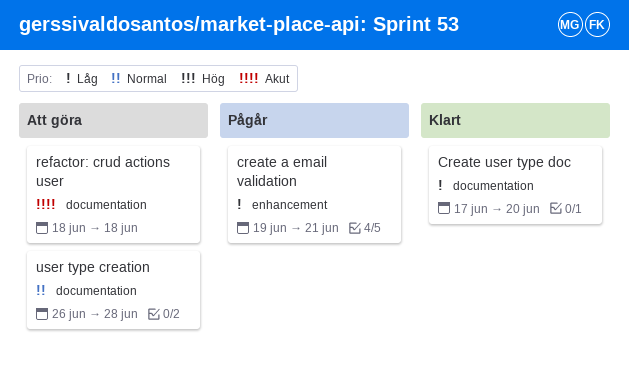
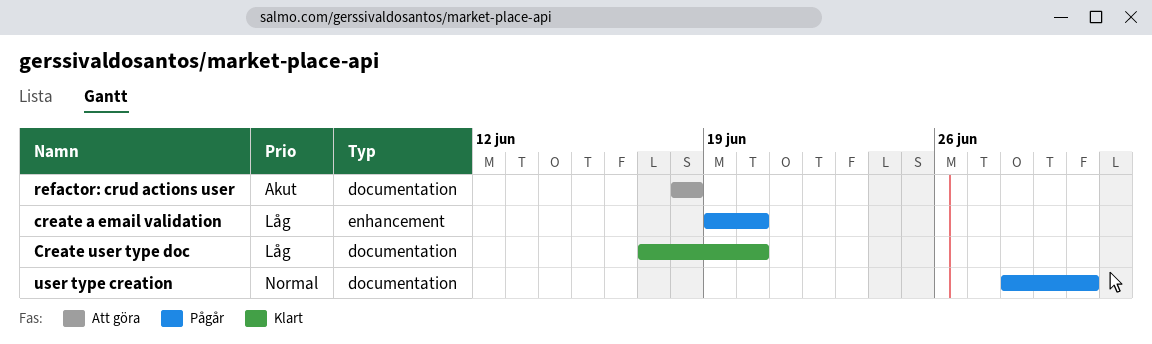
create a email validation, due: Jun 21 -> Jun 20
user type creation, status: Att göra -> Pågår
user type creation, start: Jun 26 -> Jun 28
user type creation, due: Jun 28 -> Jun 30

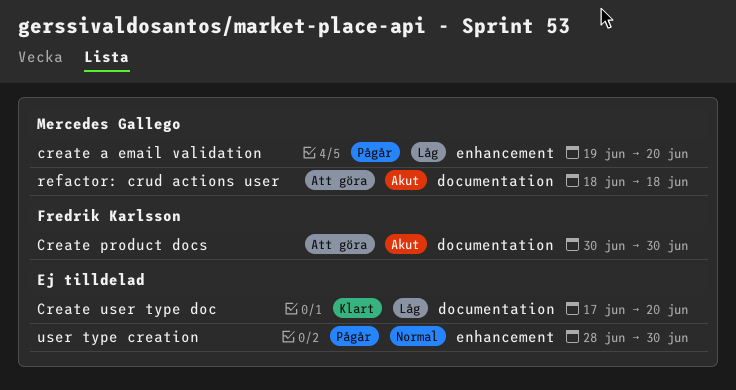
Create product docs: none -> present
user type creation, label: documentation -> enhancement

